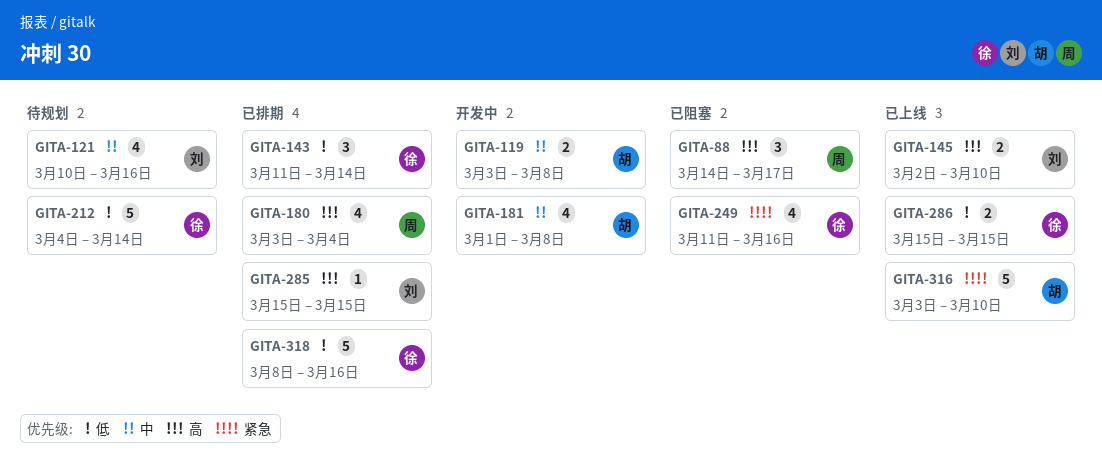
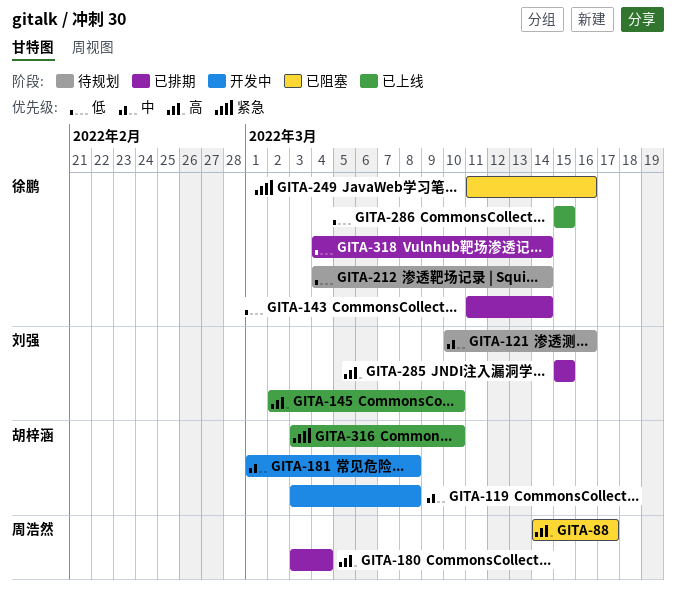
GITA-318, start: Mar 8 -> Mar 4
GITA-318, due: Mar 16 -> Mar 14

